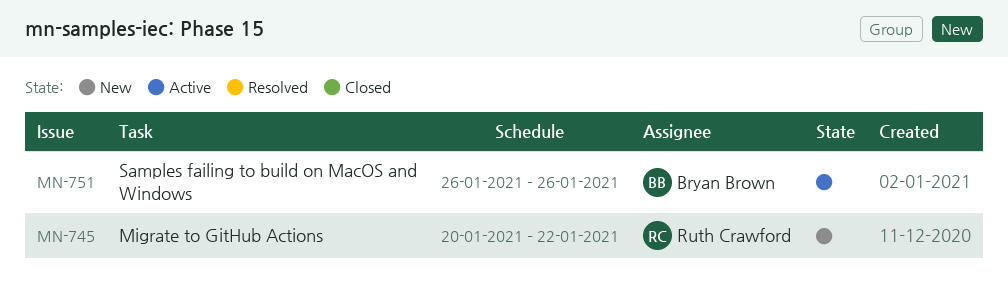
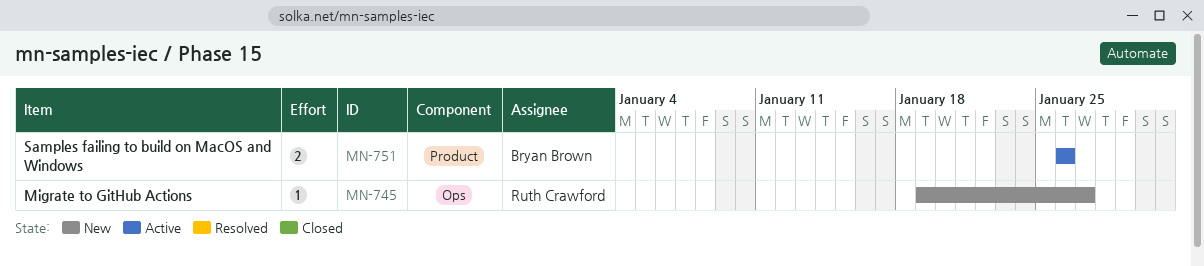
MN-745, start: Jan 20 -> Jan 19
MN-745, due: Jan 22 -> Jan 27

